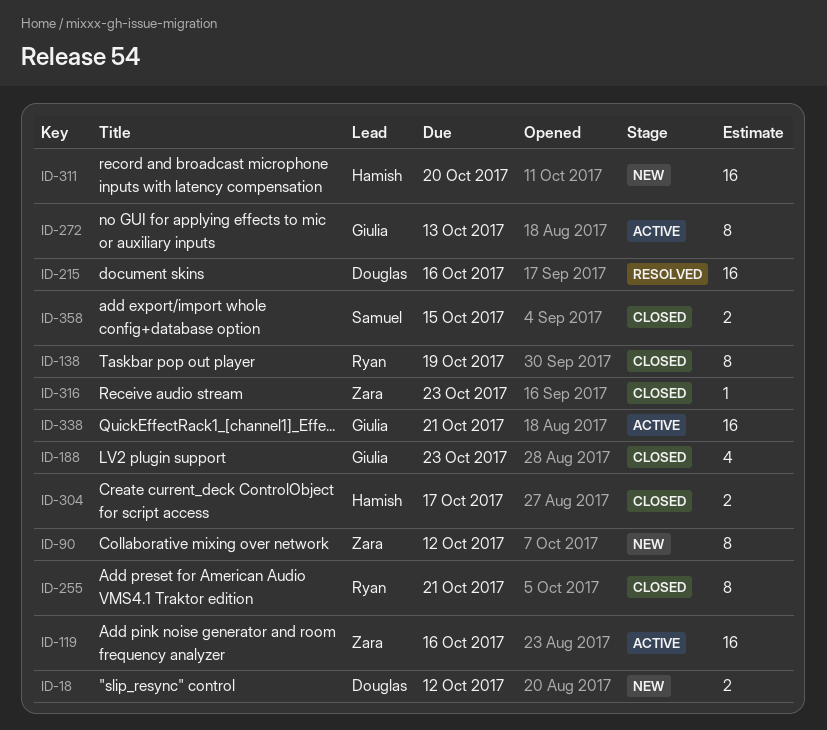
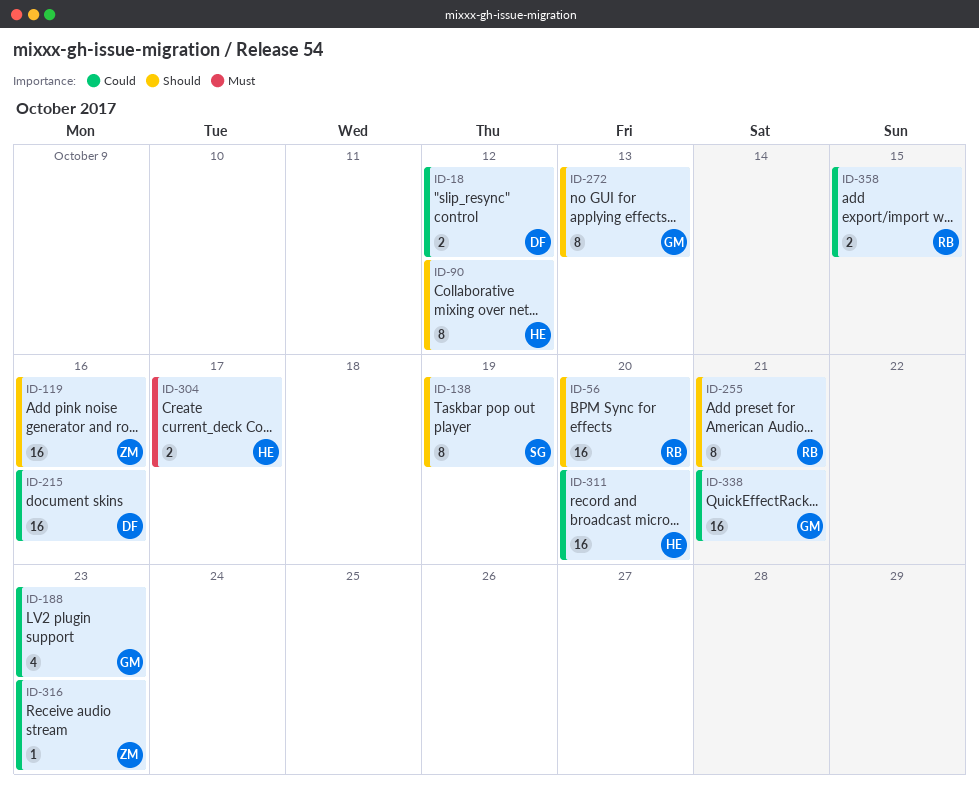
ID-56: none -> present
ID-90, owner: Zara -> Hamish
ID-138, owner: Ryan -> Samuel
ID-358, owner: Samuel -> Ryan

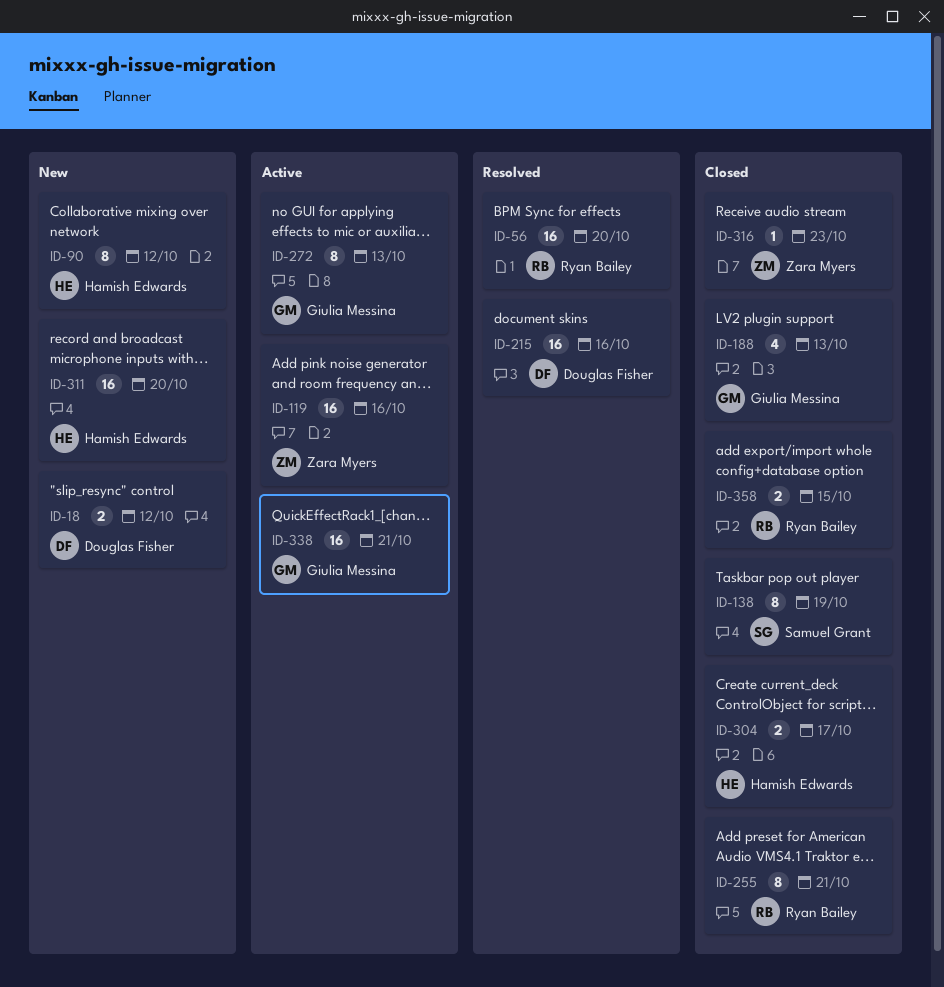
ID-188, due: Oct 23 -> Oct 13

